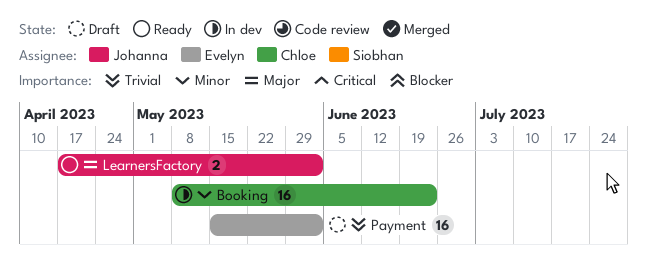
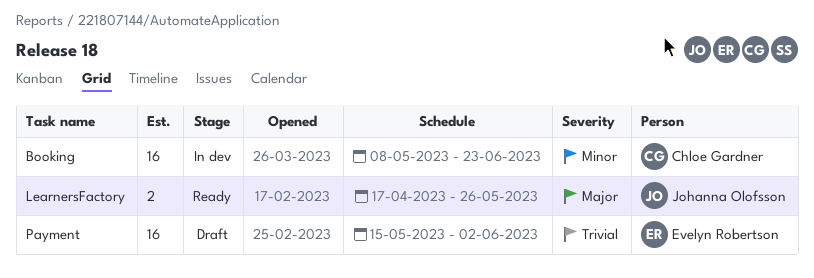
LearnersFactory, due: Jun 2 -> May 26

